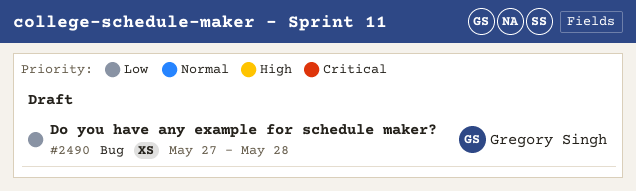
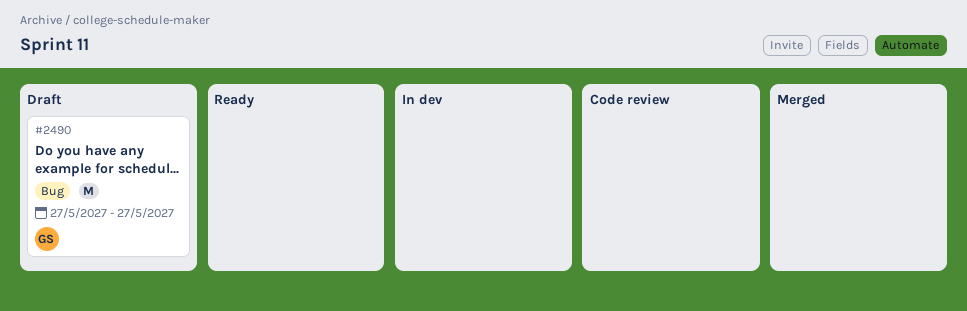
#2490, estimate: XS -> M
#2490, due: May 28 -> May 27

